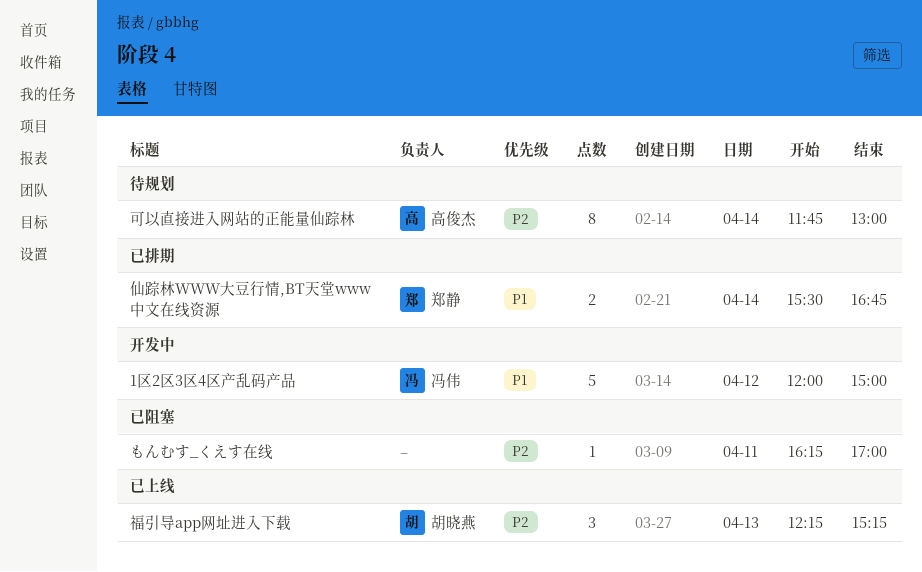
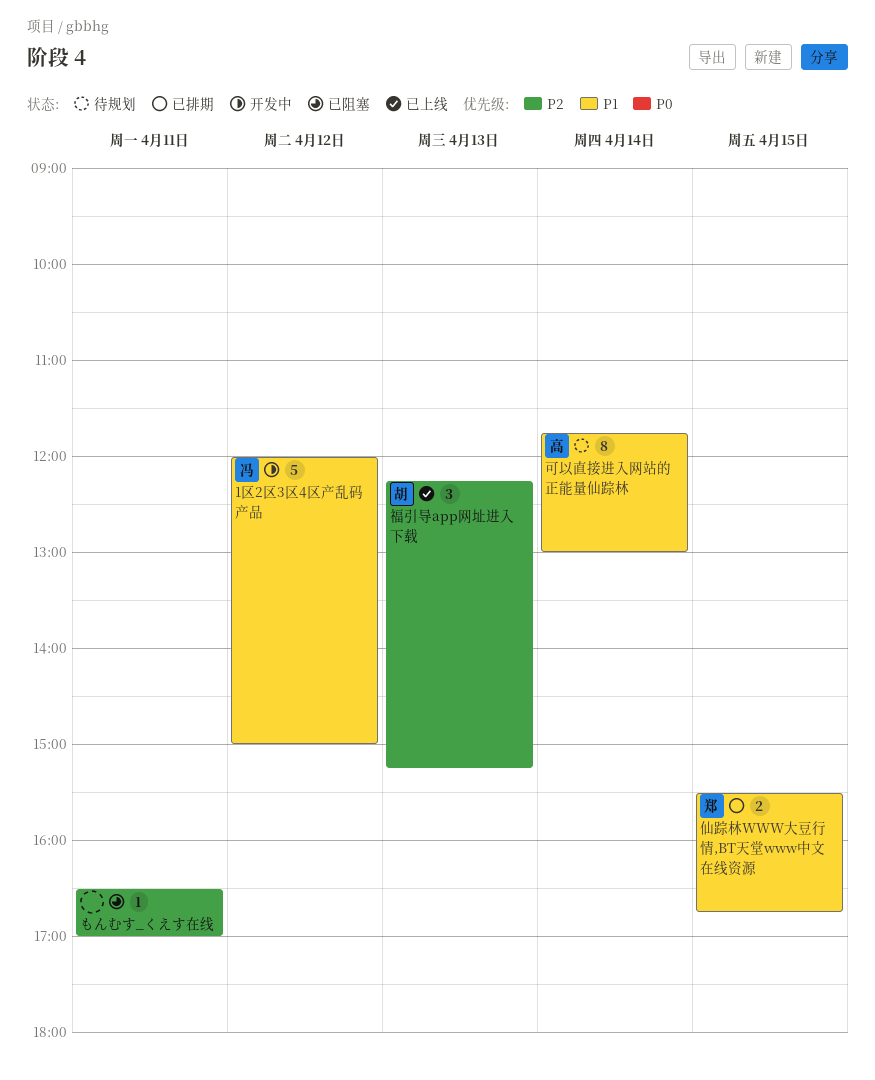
もんむす_くえす在线, begins: 16:15 -> 16:30
仙踪林WWW大豆行情,BT天堂www中文在线资源, day: Apr 14 -> Apr 15
可以直接进入网站的正能量仙踪林, priority: P2 -> P1

